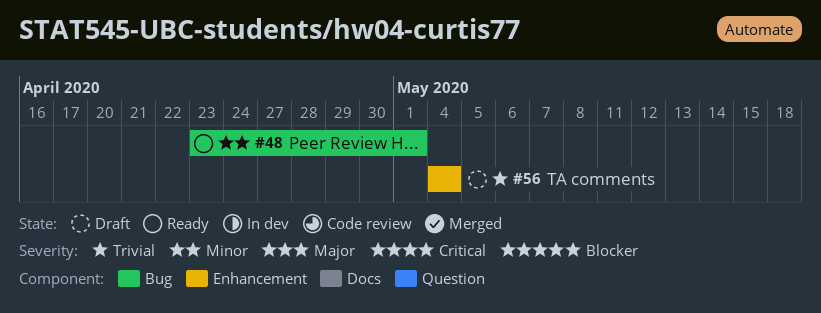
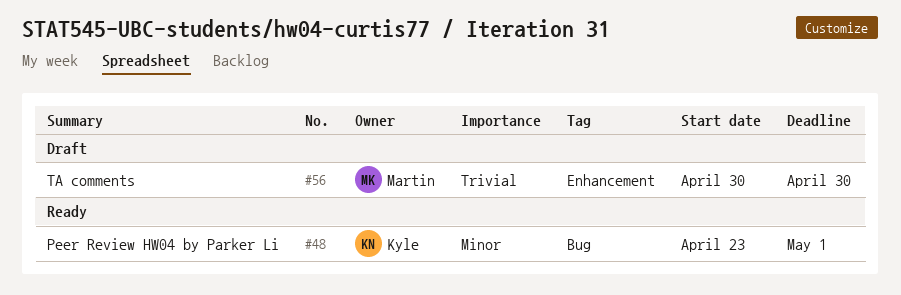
#56, start: May 4 -> Apr 30
#56, due: May 4 -> Apr 30

